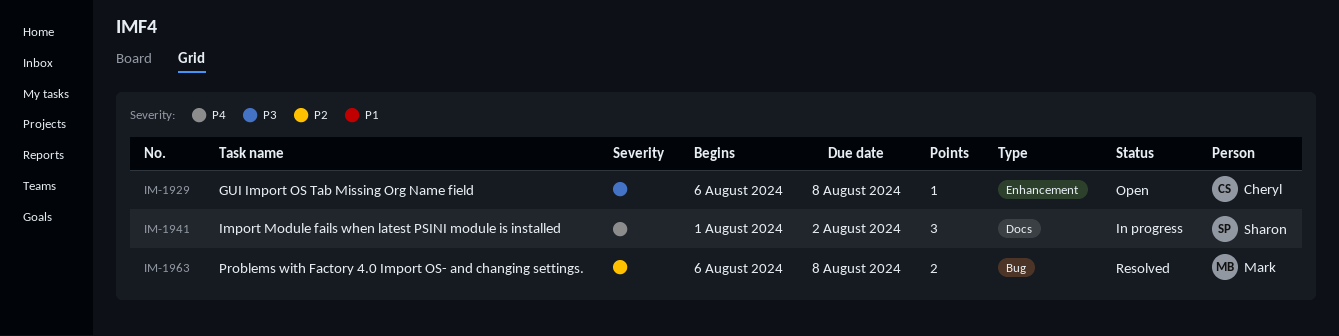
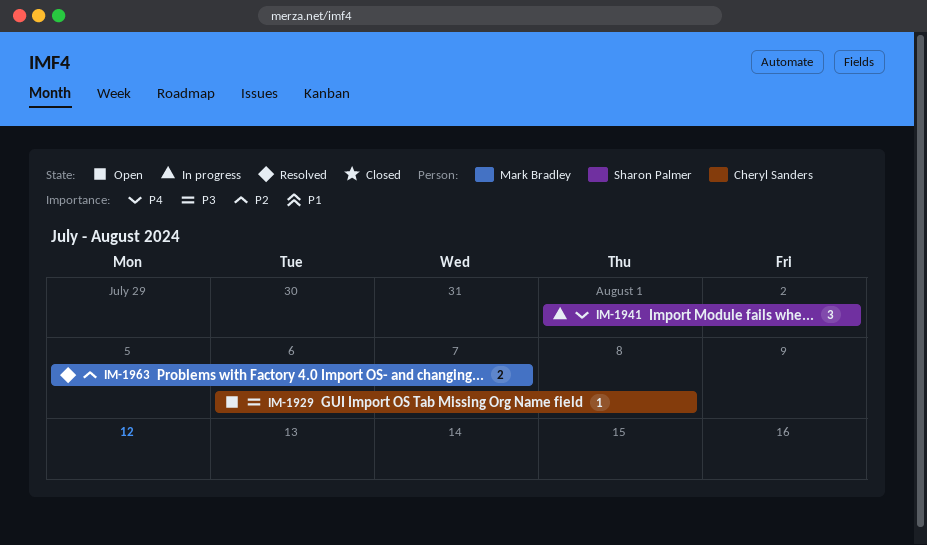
IM-1963, start: Aug 6 -> Aug 5
IM-1963, due: Aug 8 -> Aug 7

